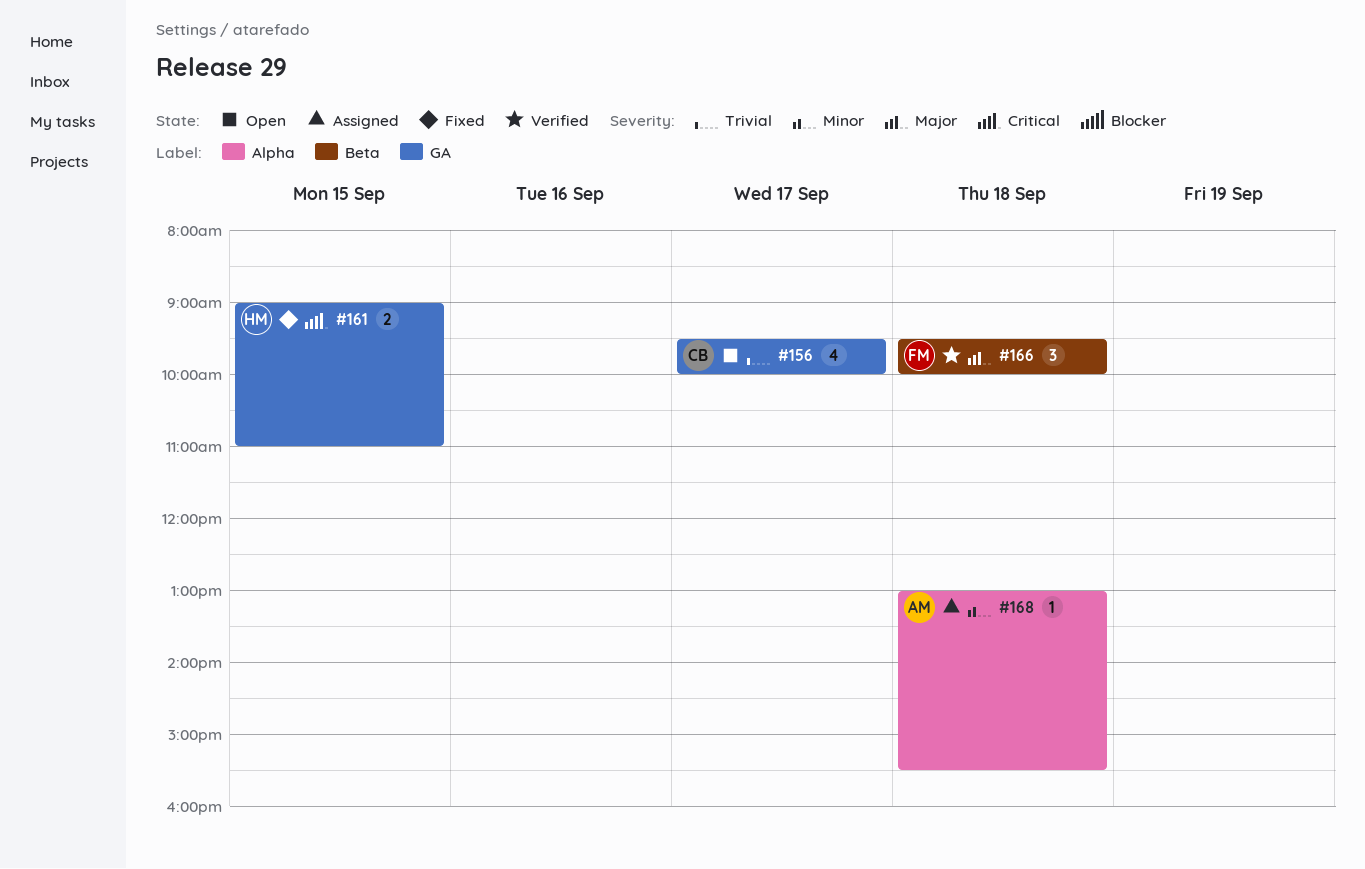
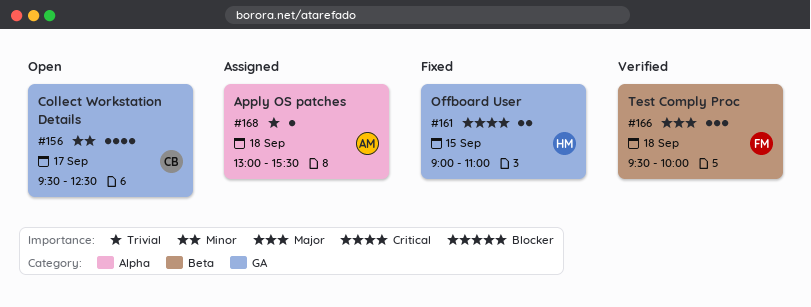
#156, priority: Trivial -> Minor
#156, ends: 10:00 -> 12:30
#168, priority: Minor -> Trivial

